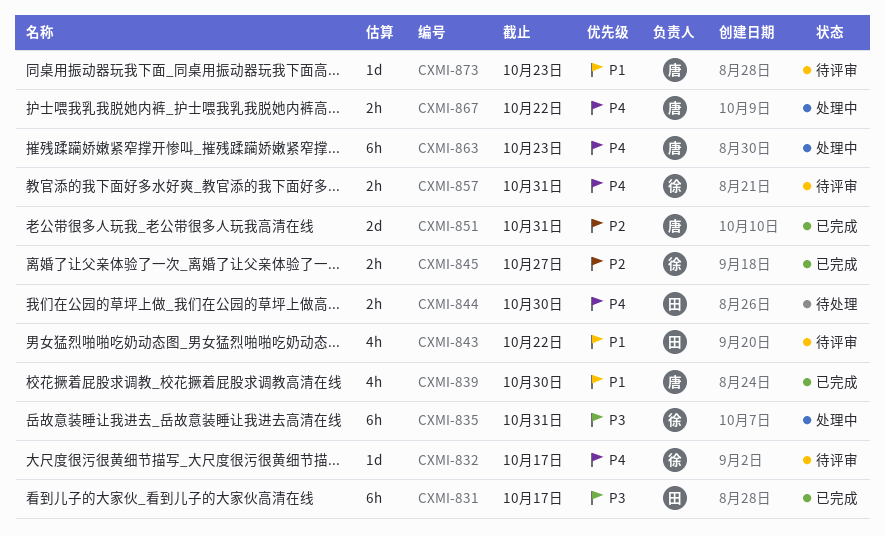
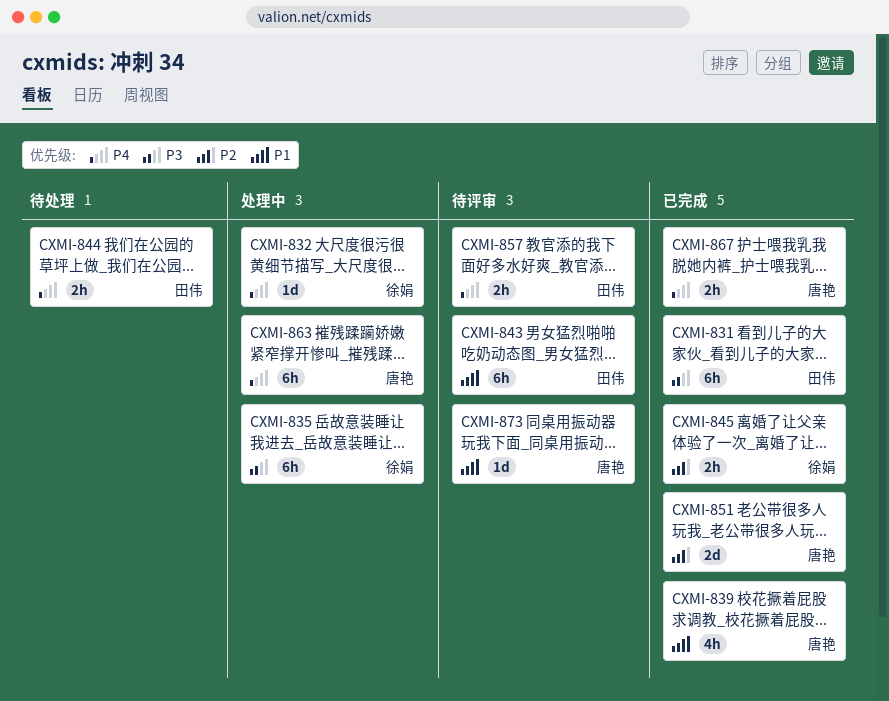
CXMI-832, status: 待评审 -> 处理中
CXMI-843, estimate: 4h -> 6h
CXMI-857, owner: 徐娟 -> 田伟
CXMI-867, status: 处理中 -> 已完成

